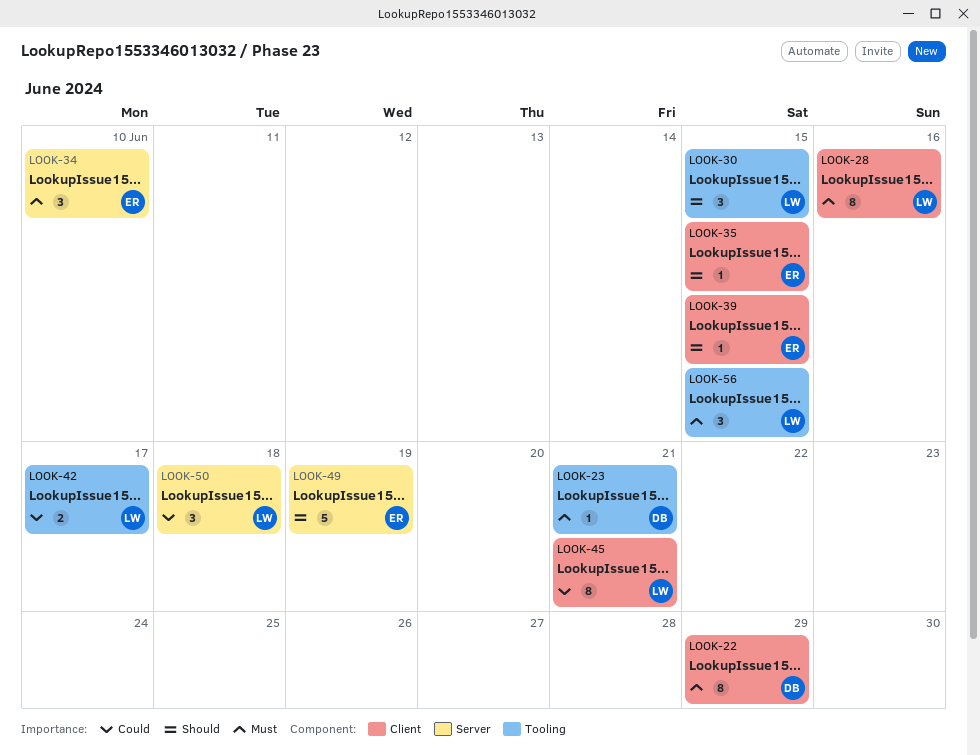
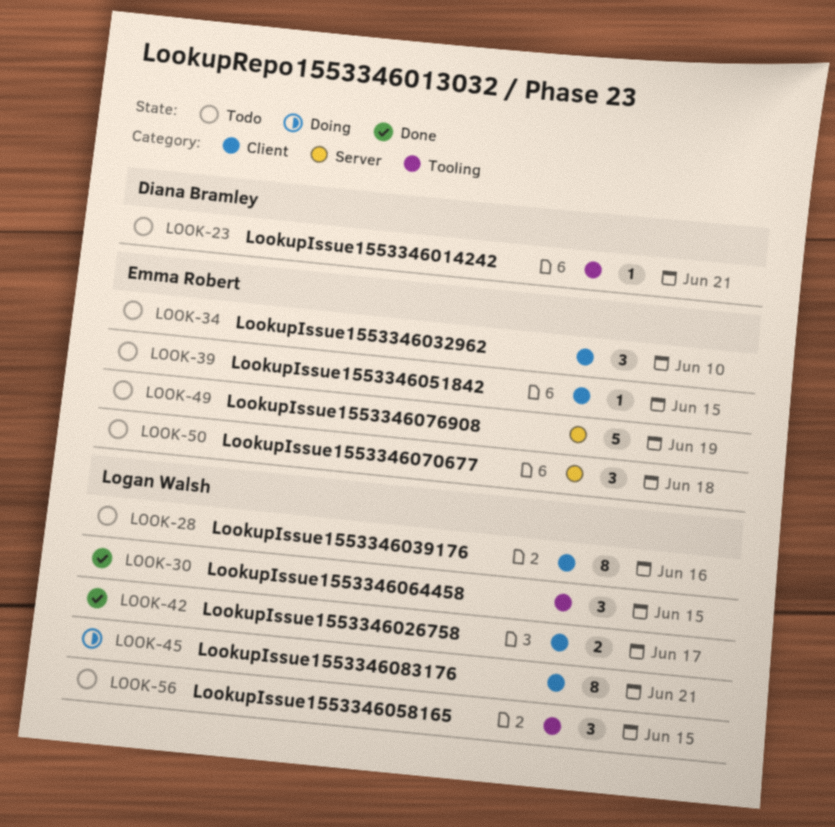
LOOK-22: present -> none
LOOK-34, label: Server -> Client
LOOK-35: present -> none
LOOK-42, label: Tooling -> Client
LOOK-50, owner: Logan Walsh -> Emma Robert

